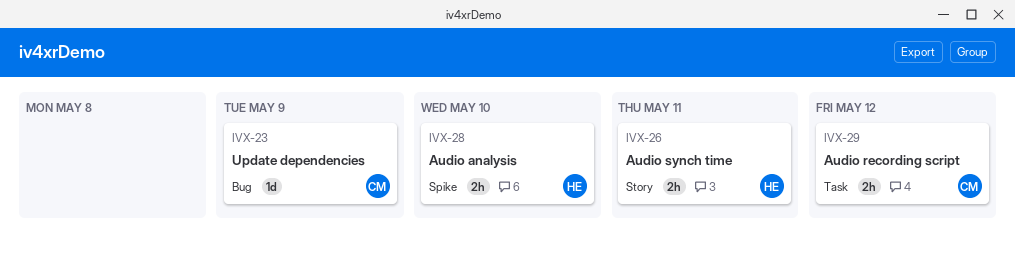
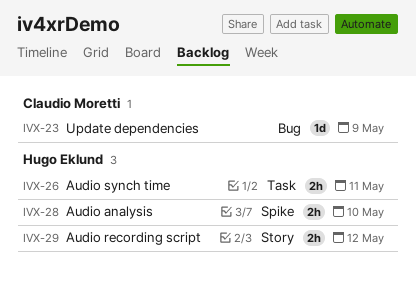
IVX-26, label: Story -> Task
IVX-29, owner: Claudio Moretti -> Hugo Eklund
IVX-29, label: Task -> Story

